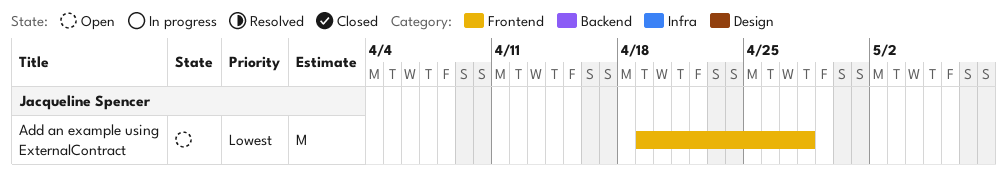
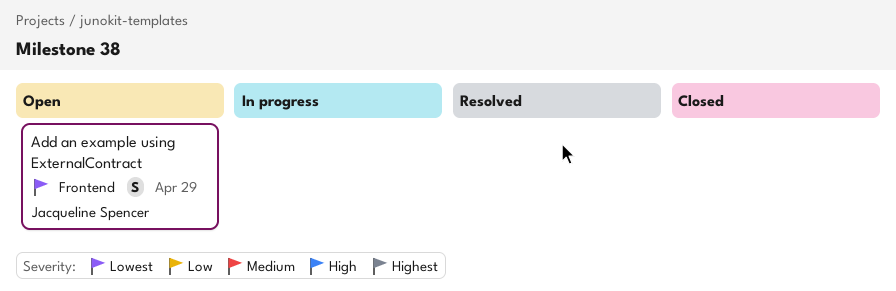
Add an example using ExternalContract, estimate: M -> S
Add an example using ExternalContract, due: Apr 28 -> Apr 29

